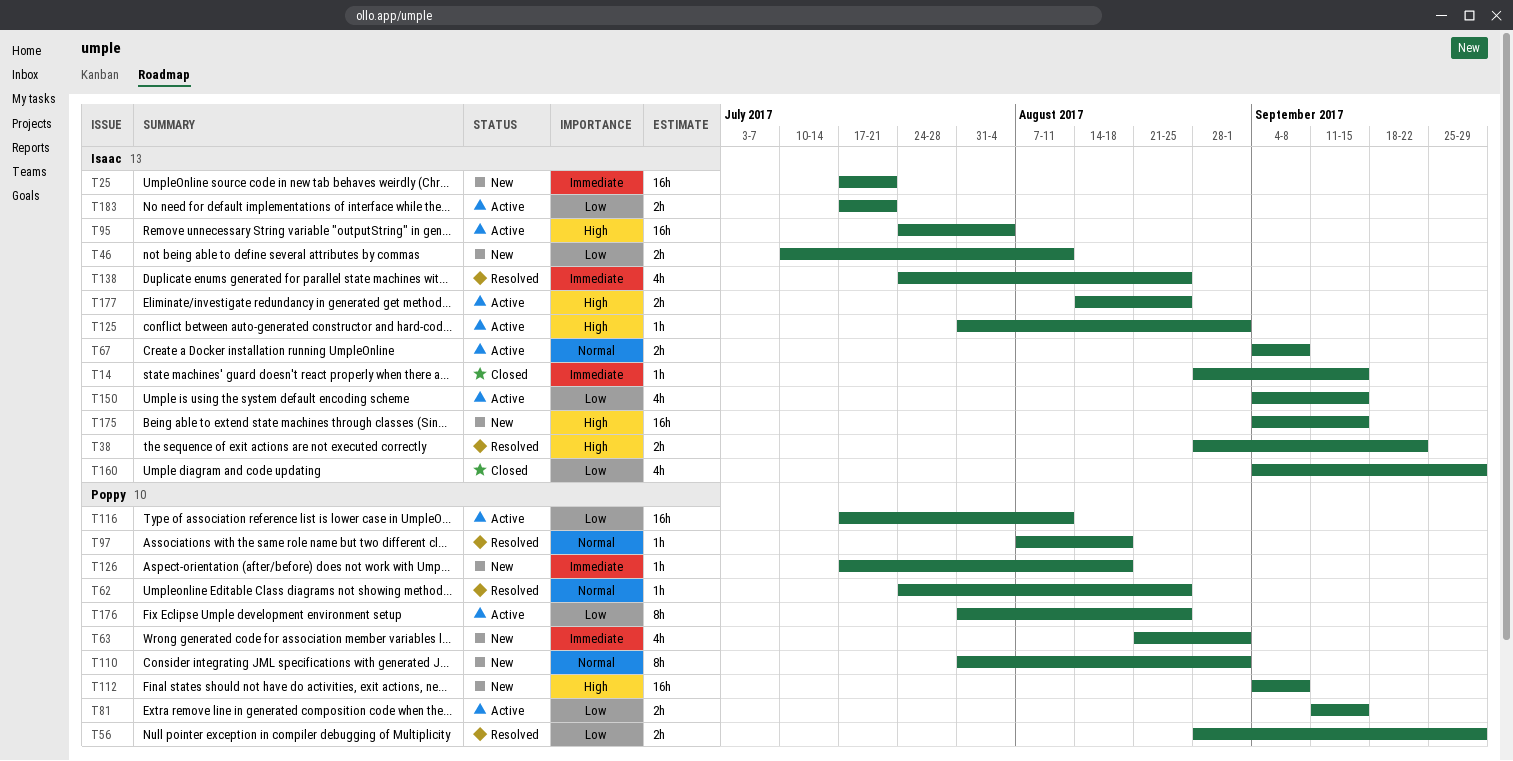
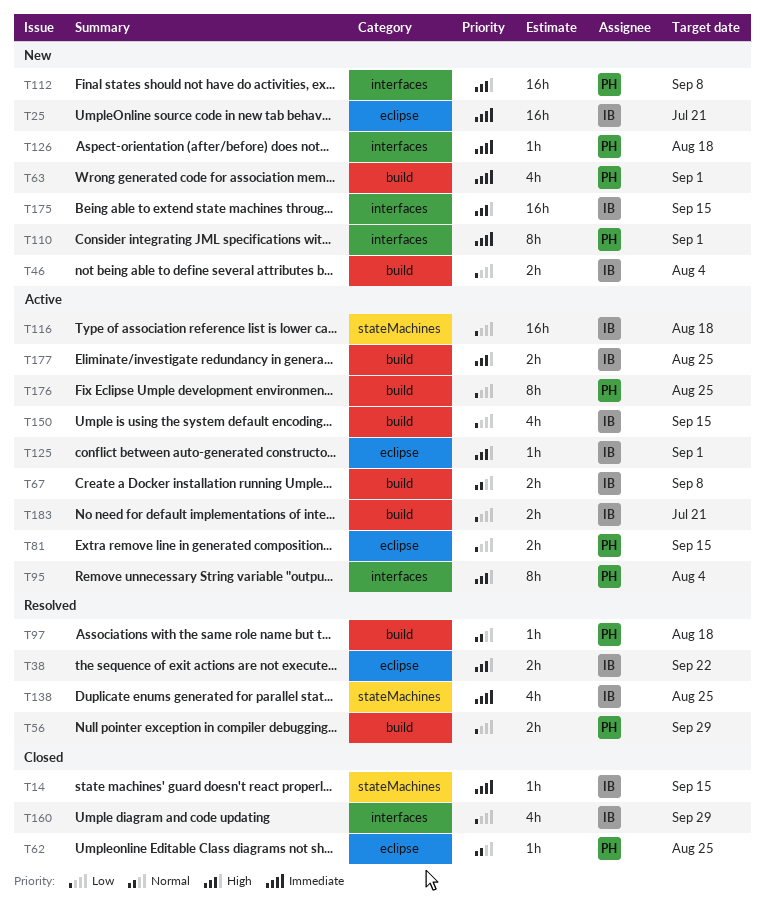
T46, due: Aug 11 -> Aug 4
T62, status: Resolved -> Closed
T95, owner: Isaac -> Poppy
T95, estimate: 16h -> 8h
T110, priority: Normal -> Immediate
T116, owner: Poppy -> Isaac
T116, due: Aug 11 -> Aug 18

